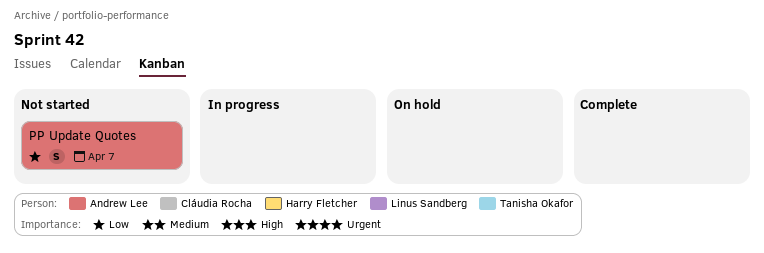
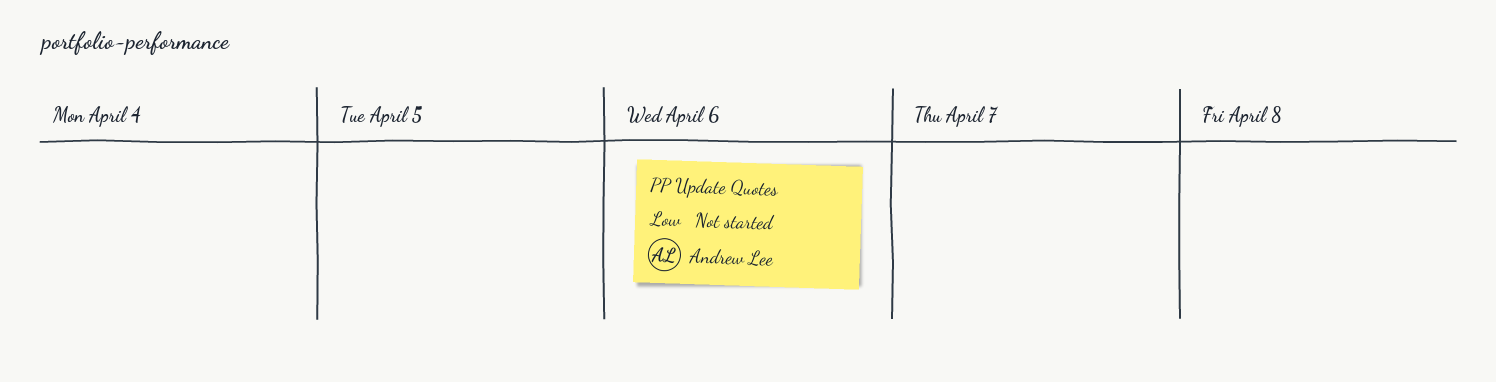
PP Update Quotes, due: Apr 7 -> Apr 6

